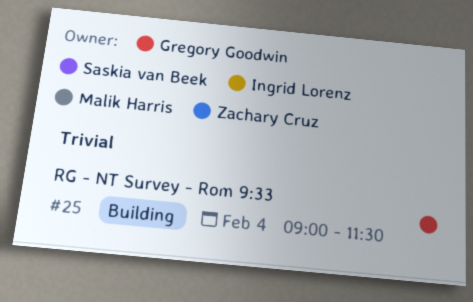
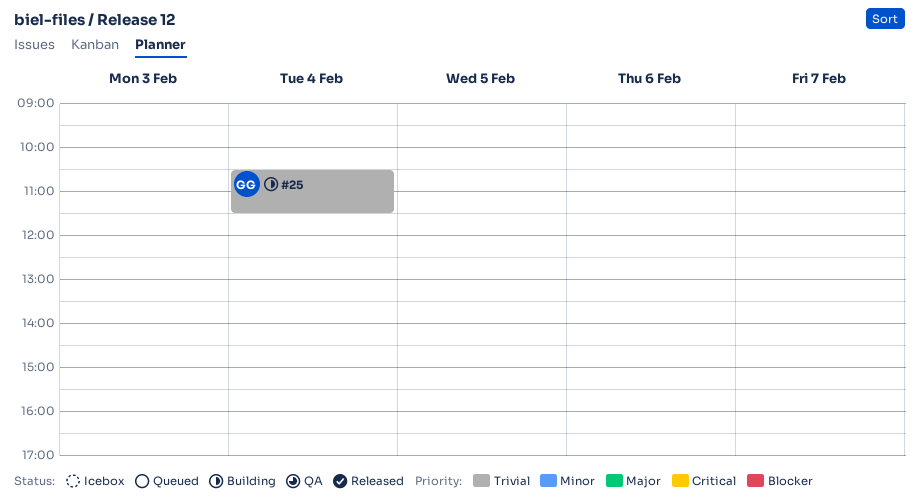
#25, begins: 09:00 -> 10:30

